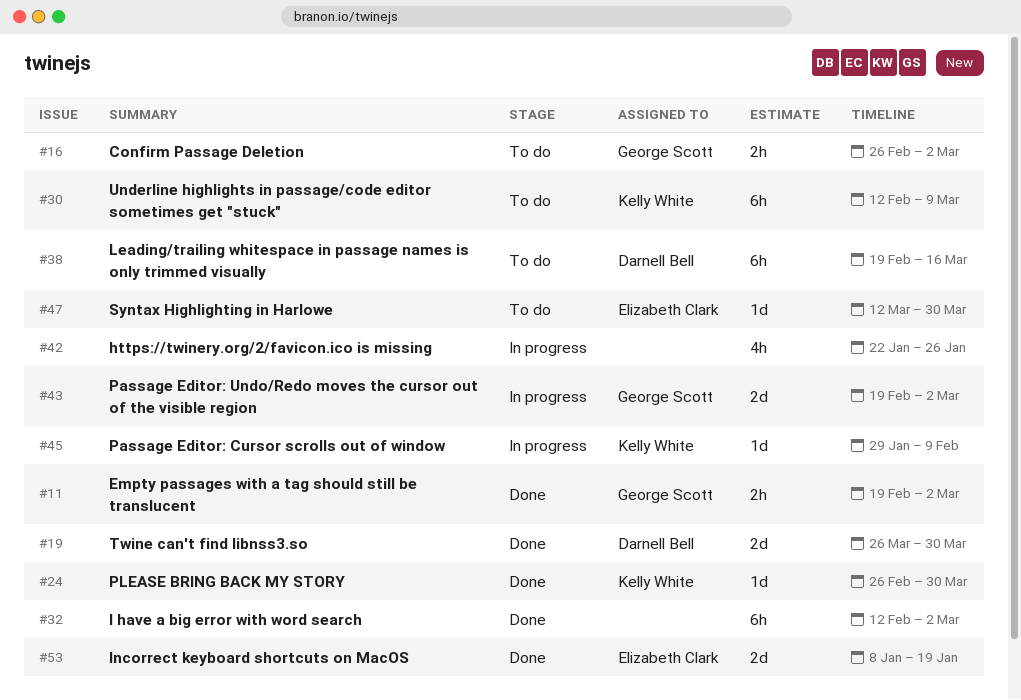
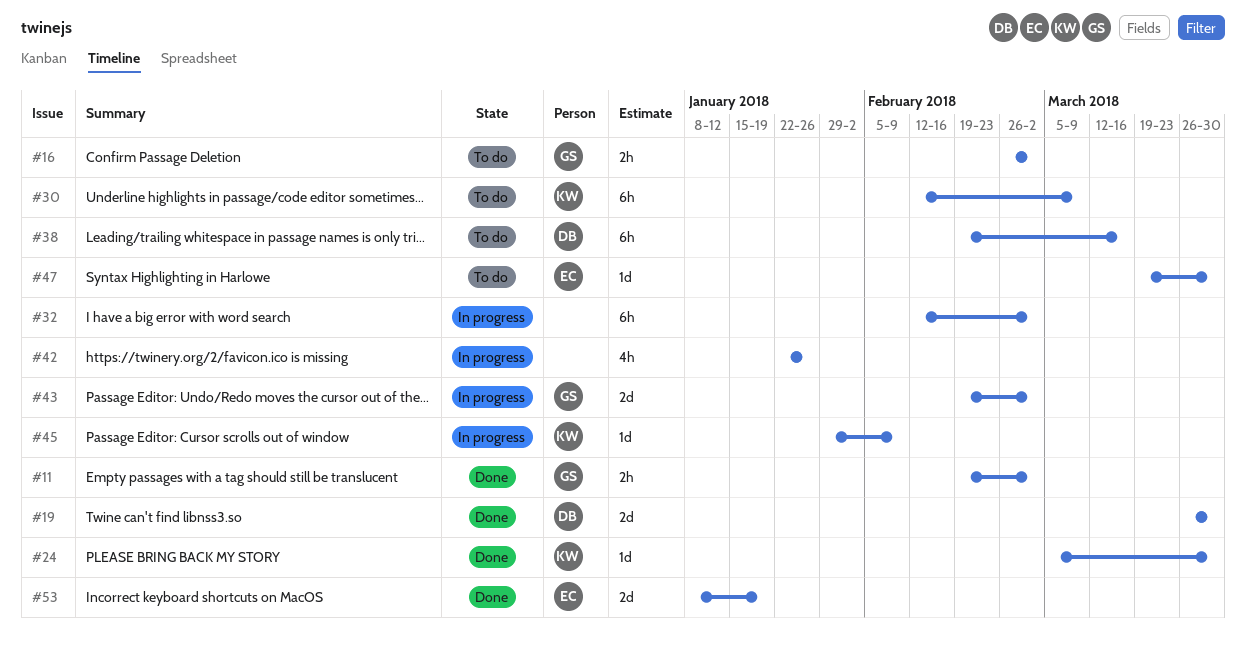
#24, start: Feb 26 -> Mar 5
#32, status: Done -> In progress
#47, start: Mar 12 -> Mar 19

